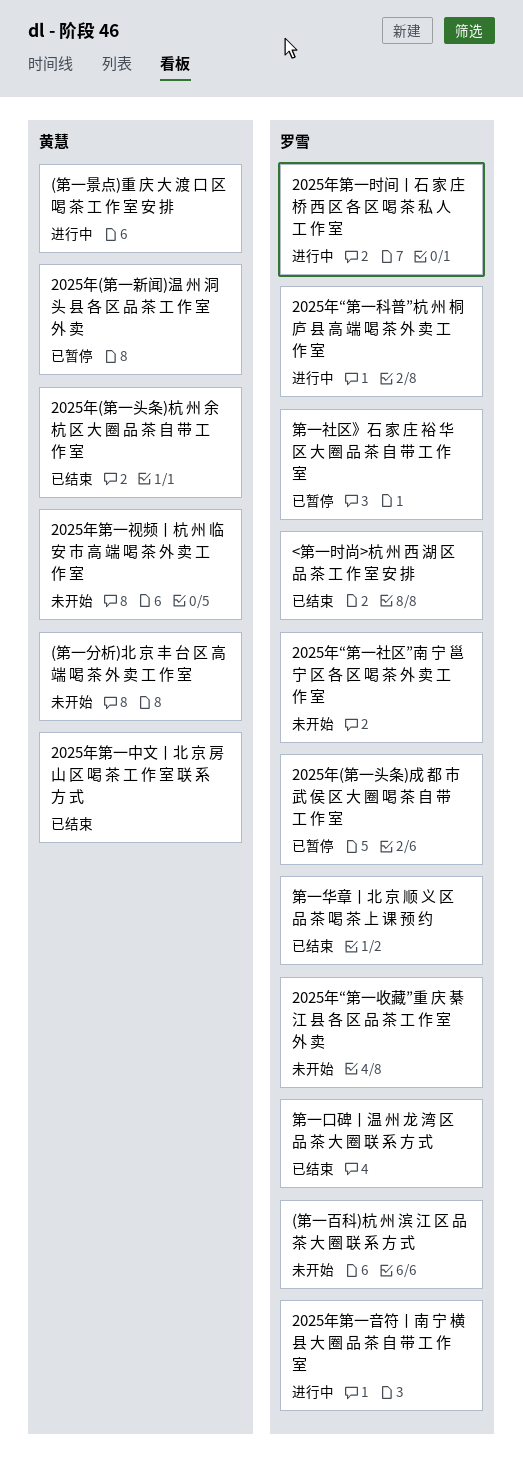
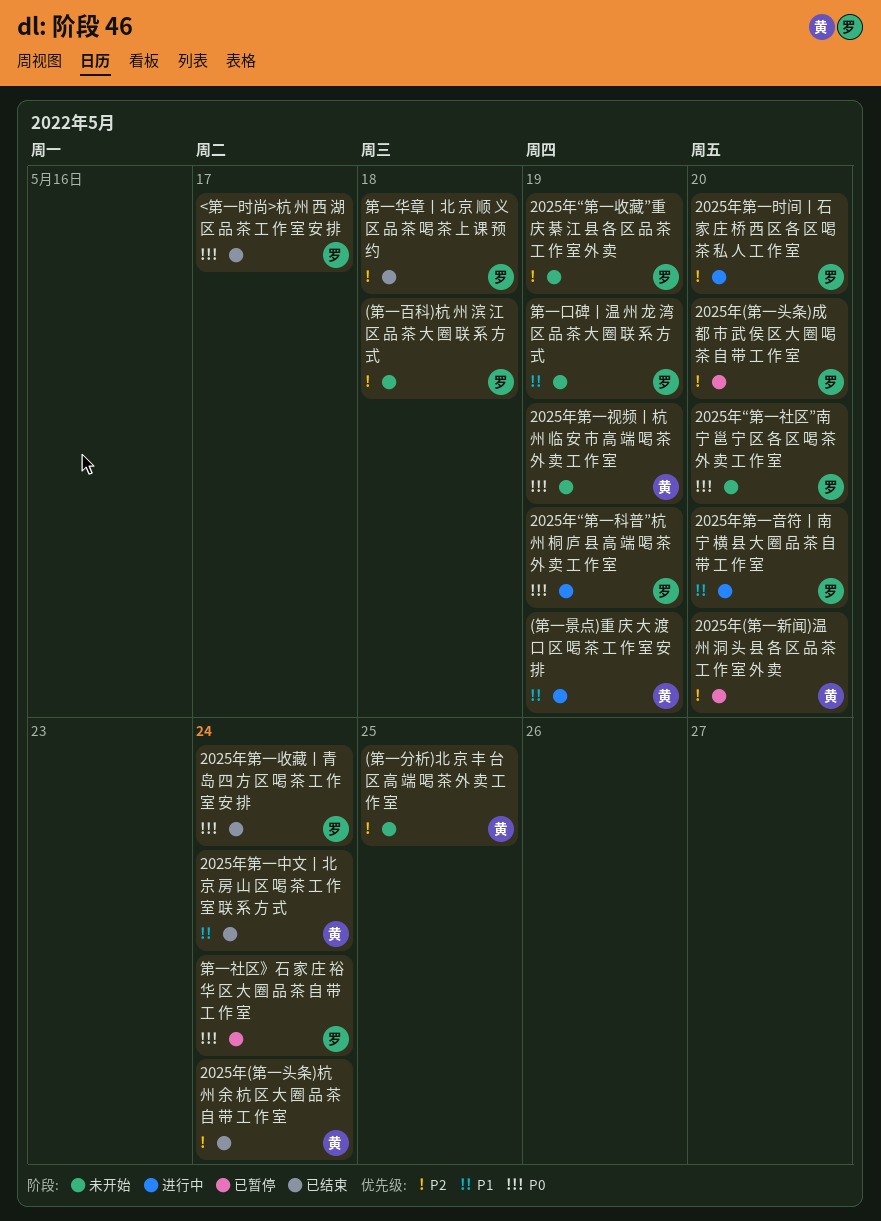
2025年第一收藏丨青 岛 四 方 区 喝 茶 工 作 室 安 排: none -> present
第一口碑丨温 州 龙 湾 区 品 茶 大 圈 联 系 方 式, status: 已结束 -> 未开始

